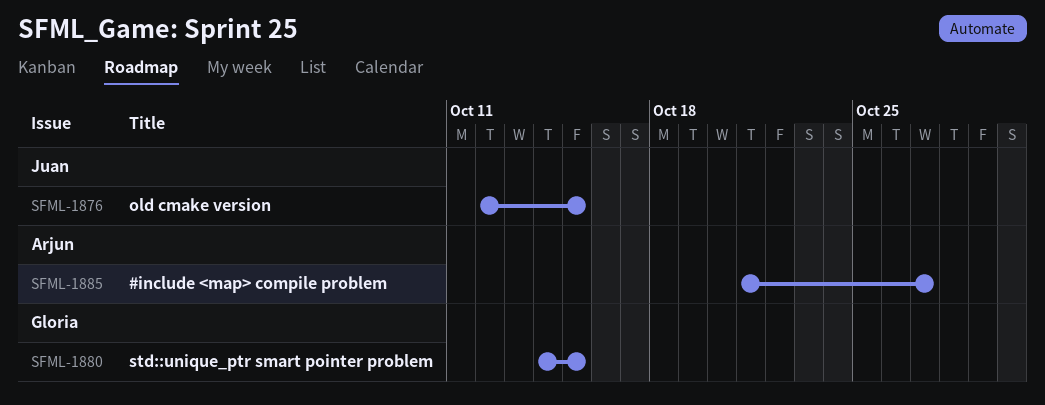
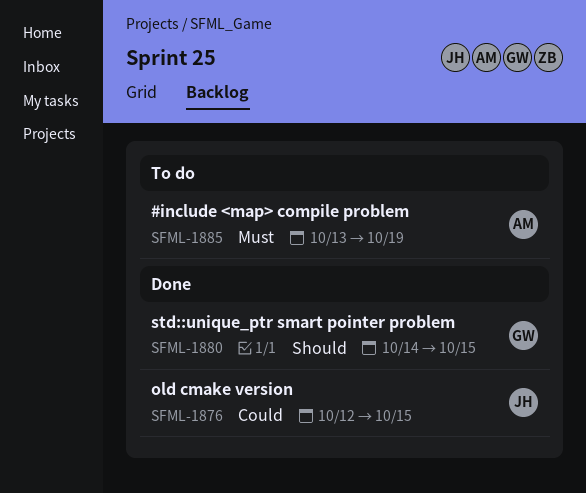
SFML-1885, start: Oct 21 -> Oct 13
SFML-1885, due: Oct 27 -> Oct 19

